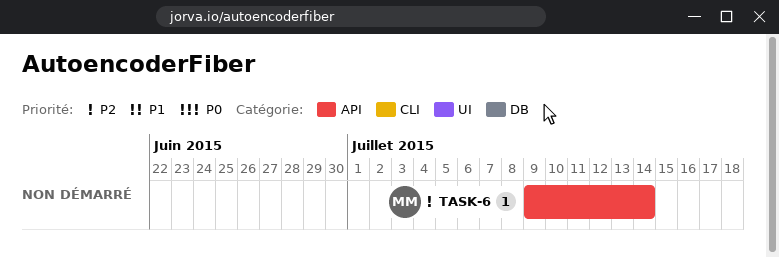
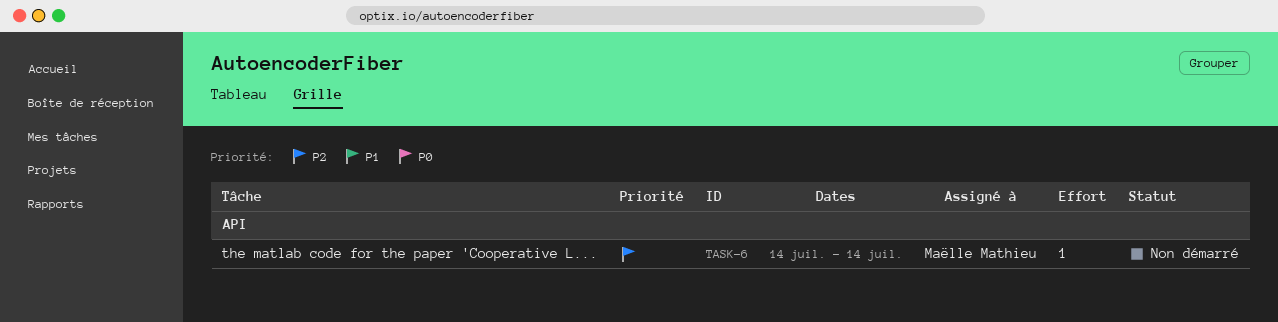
TASK-6, start: Jul 9 -> Jul 14

